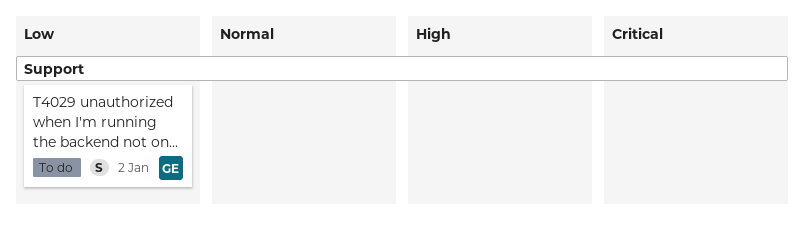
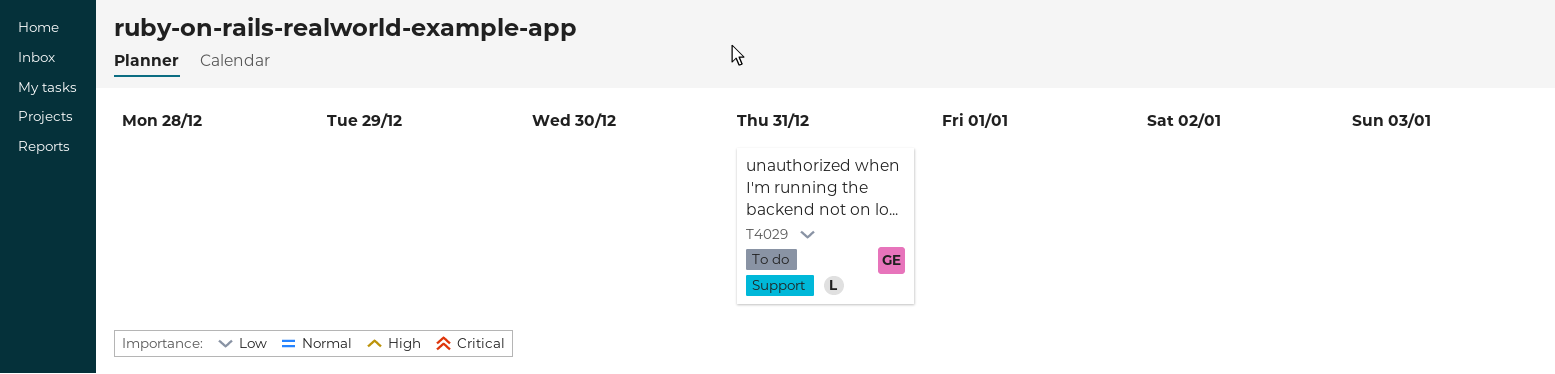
T4029, estimate: S -> L
T4029, due: Jan 2 -> Dec 31

